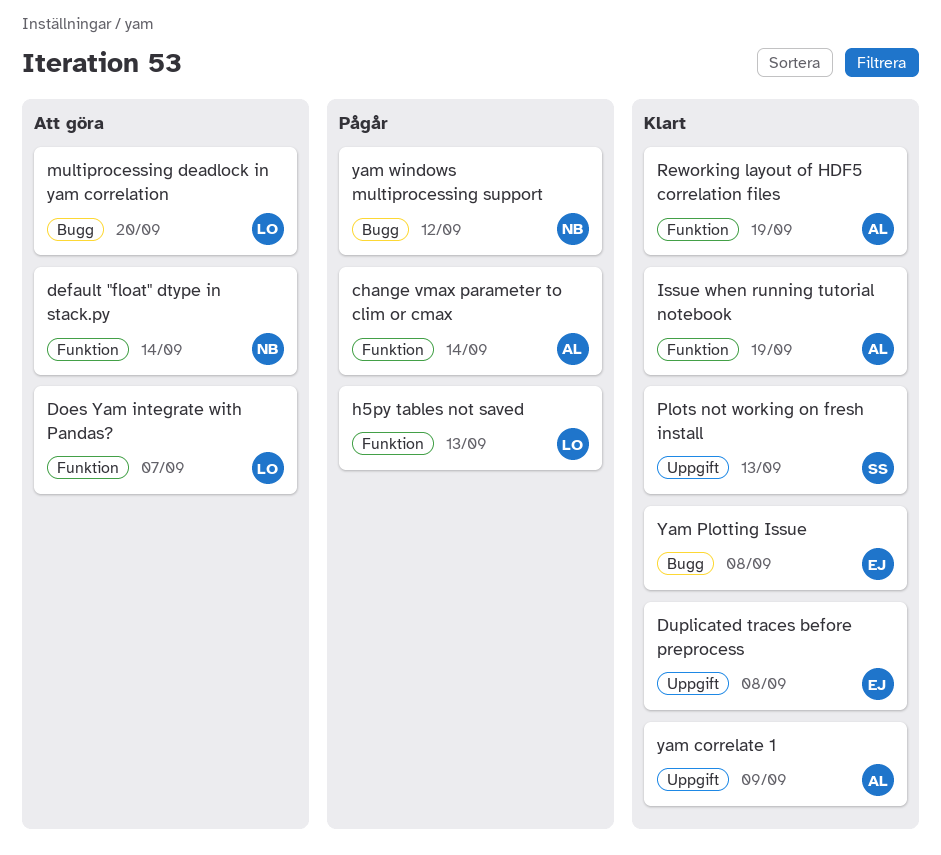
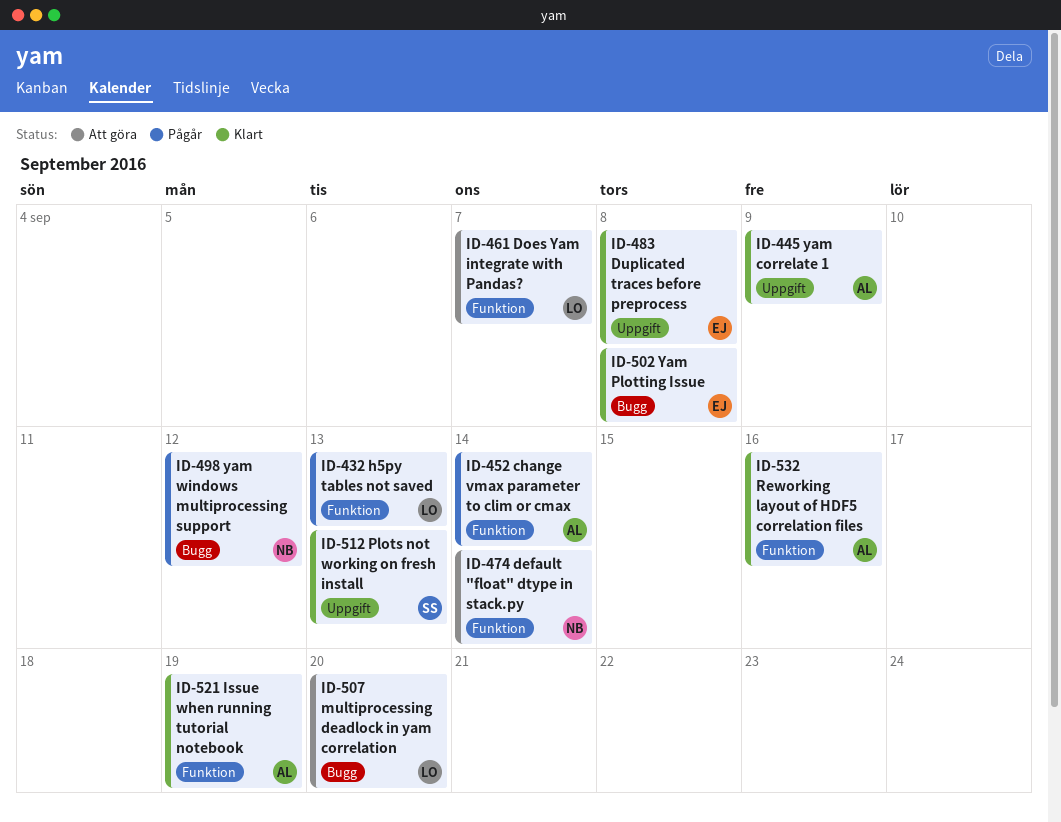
Reworking layout of HDF5 correlation files, due: Sep 19 -> Sep 16

